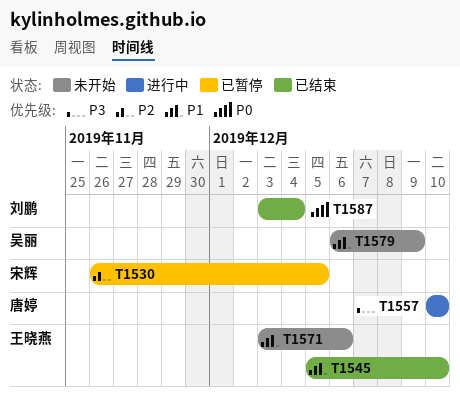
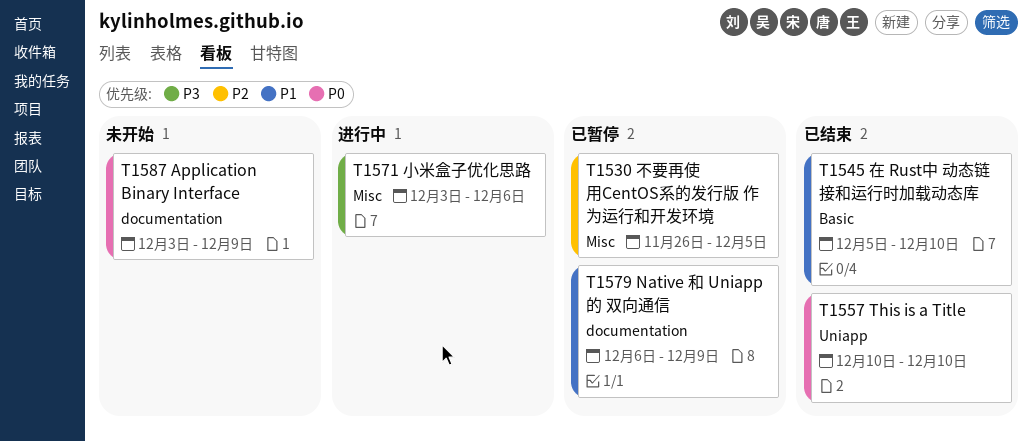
T1557, status: 进行中 -> 已结束
T1557, priority: P3 -> P0
T1571, status: 未开始 -> 进行中
T1571, priority: P1 -> P3
T1579, status: 未开始 -> 已暂停
T1587, status: 已结束 -> 未开始
T1587, due: Dec 4 -> Dec 9

